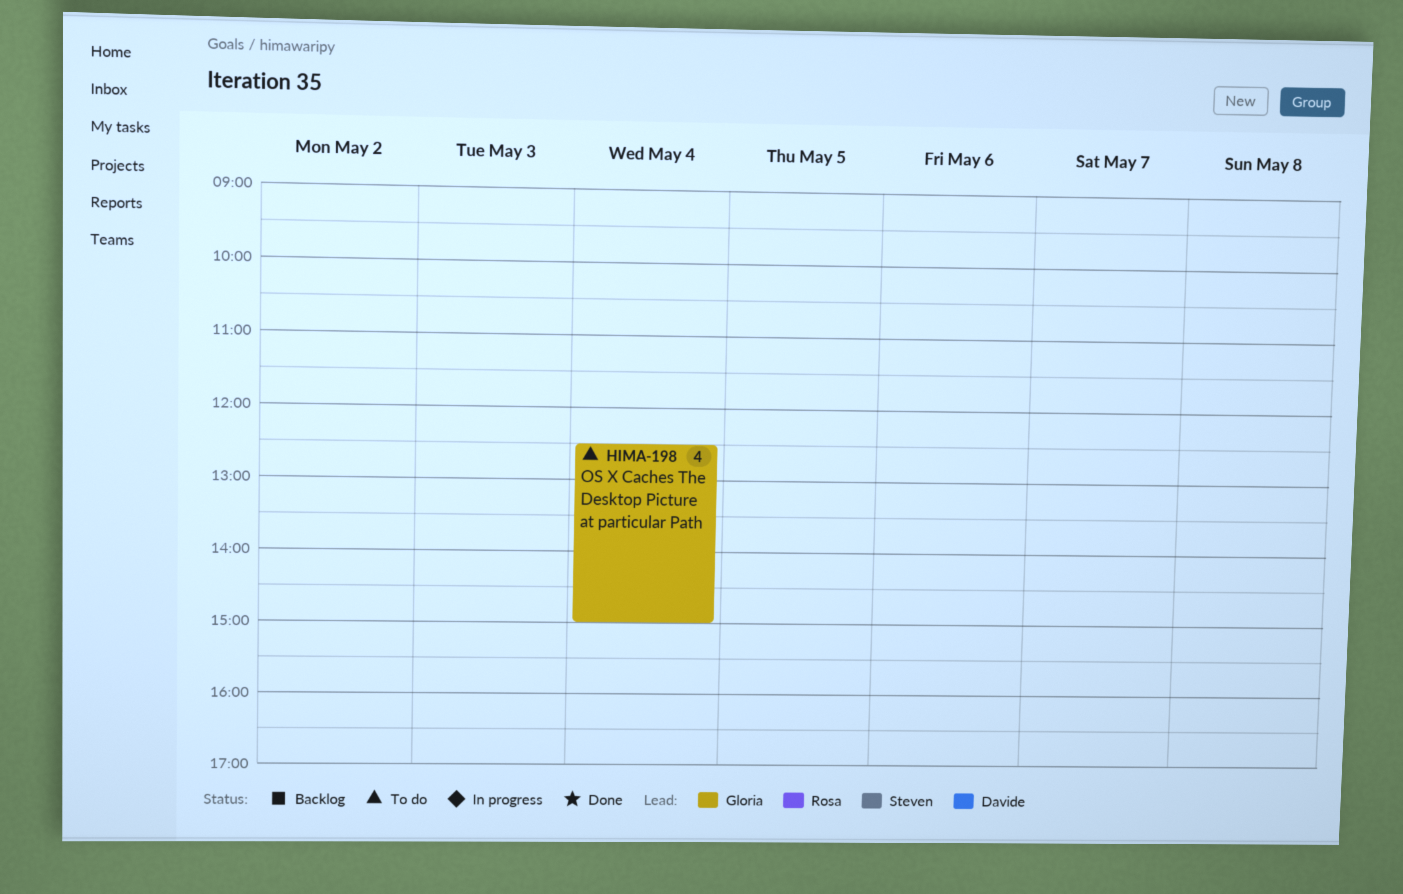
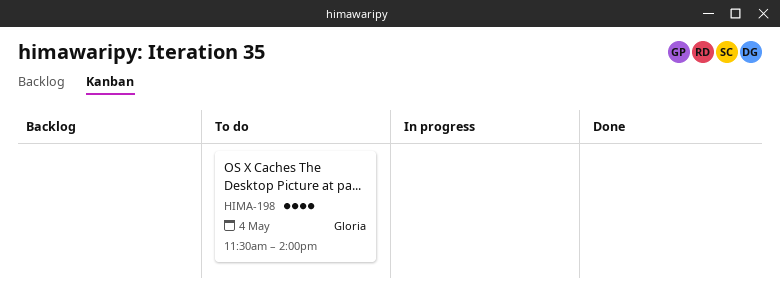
HIMA-198, begins: 12:30 -> 11:30
HIMA-198, ends: 15:00 -> 14:00

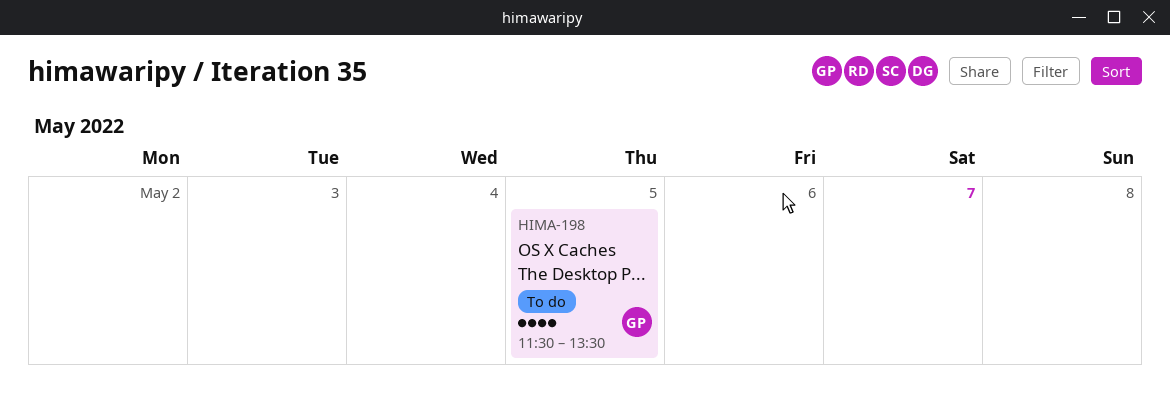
HIMA-198, day: May 4 -> May 5
HIMA-198, ends: 14:00 -> 13:30

